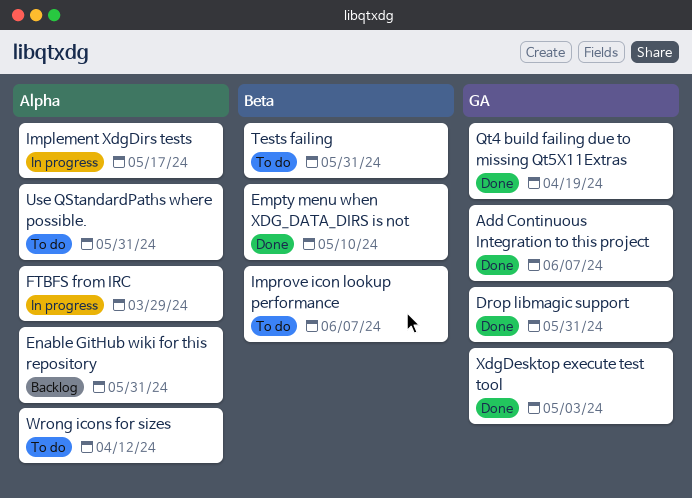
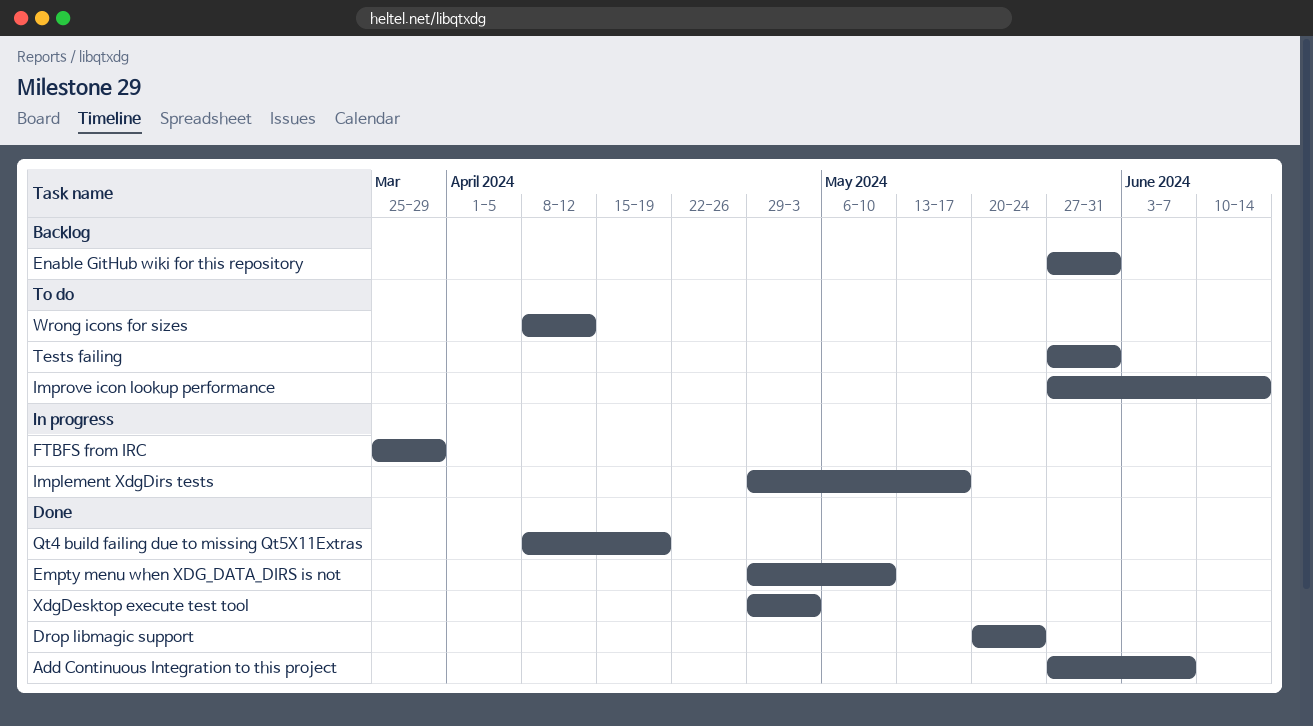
Drop libmagic support, due: May 31 -> May 24
Improve icon lookup performance, due: Jun 7 -> Jun 14
Use QStandardPaths where possible.: present -> none

